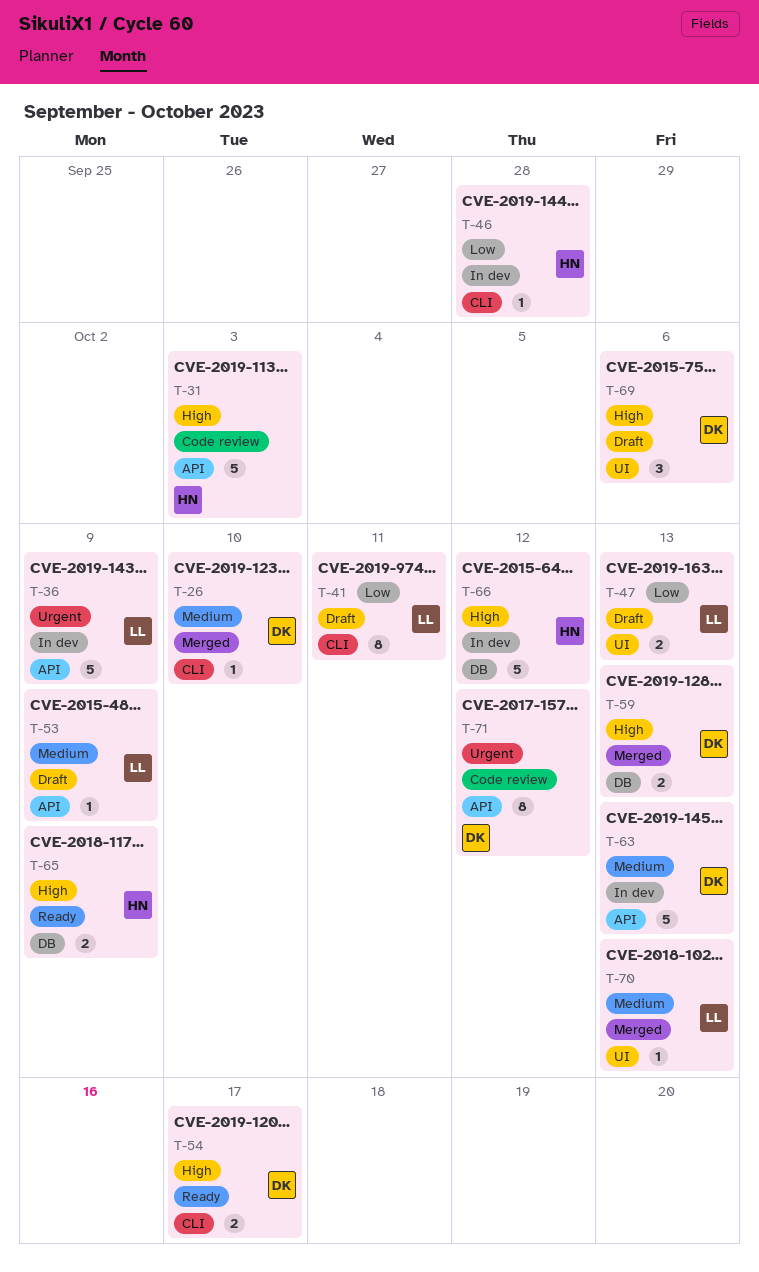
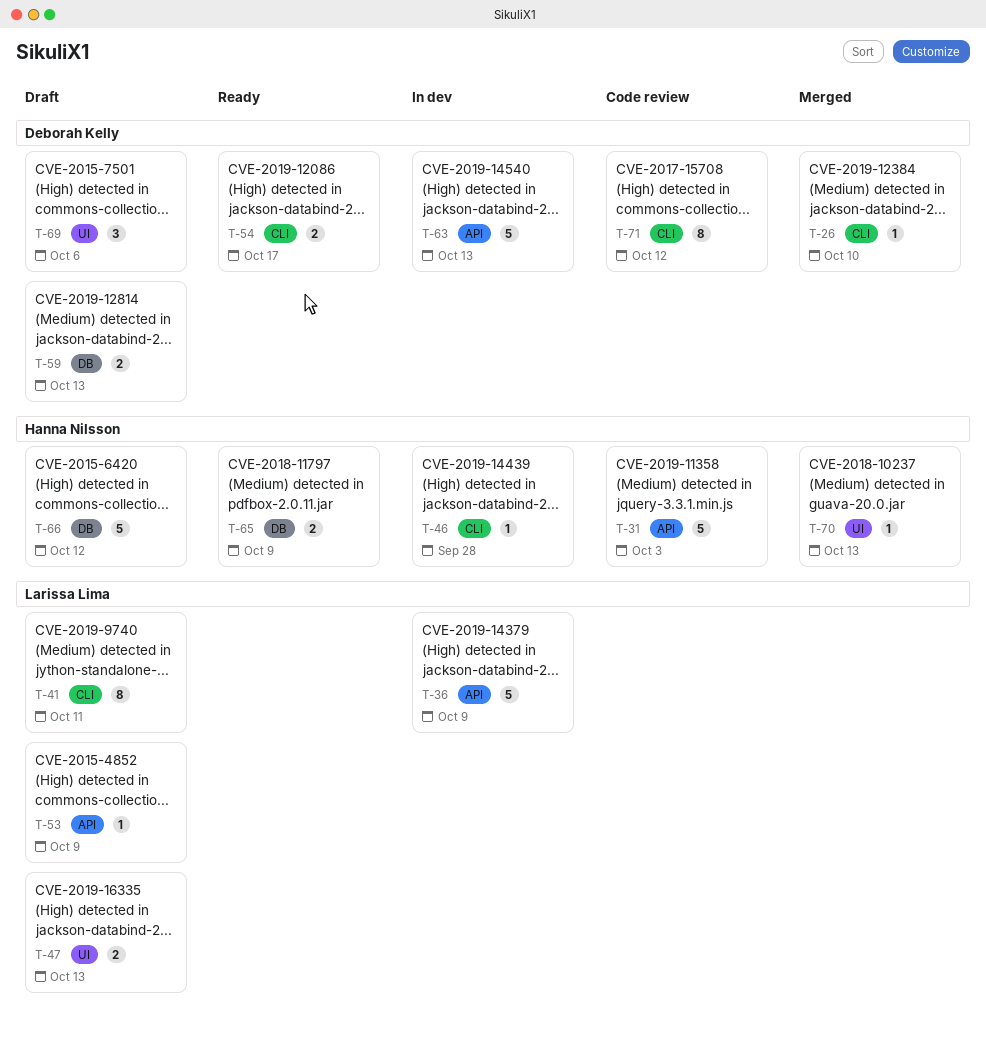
T-59, status: Merged -> Draft
T-66, status: In dev -> Draft
T-70, owner: Larissa Lima -> Hanna Nilsson
T-71, label: API -> CLI

